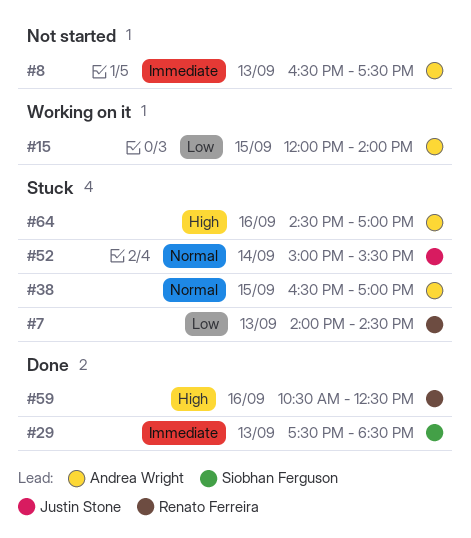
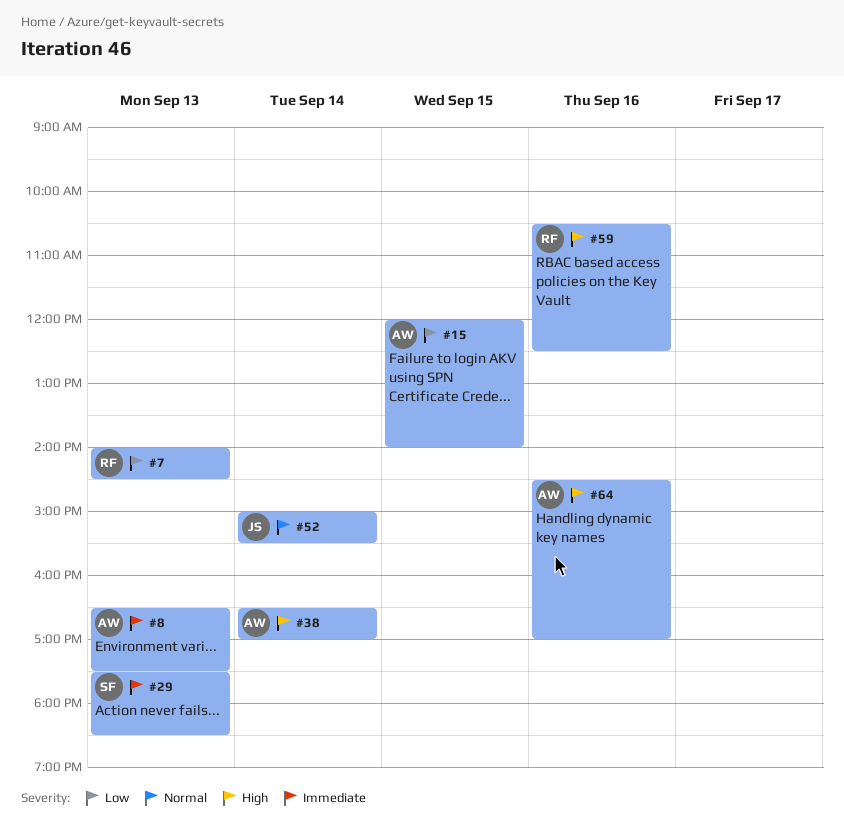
#38, priority: Normal -> High
#38, day: Sep 15 -> Sep 14

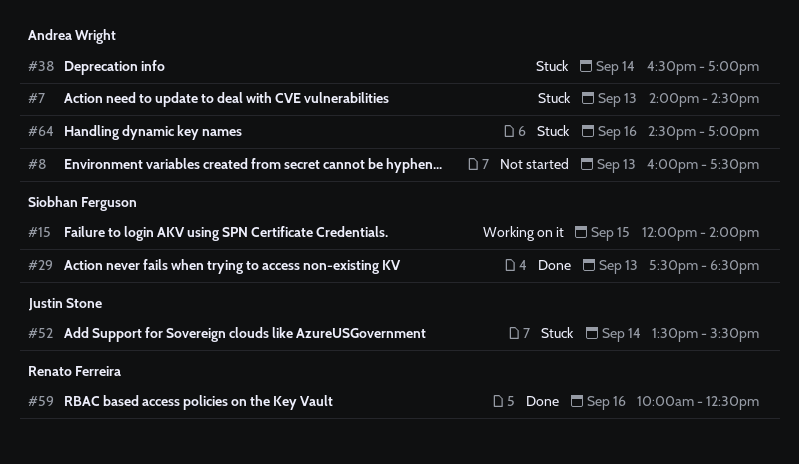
#7, owner: Renato Ferreira -> Andrea Wright
#8, begins: 16:30 -> 16:00
#15, owner: Andrea Wright -> Siobhan Ferguson
#52, begins: 15:00 -> 13:30
#59, begins: 10:30 -> 10:00

